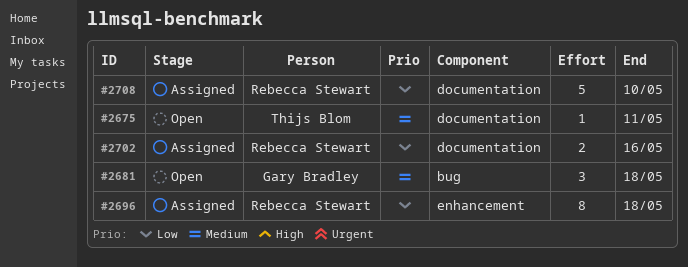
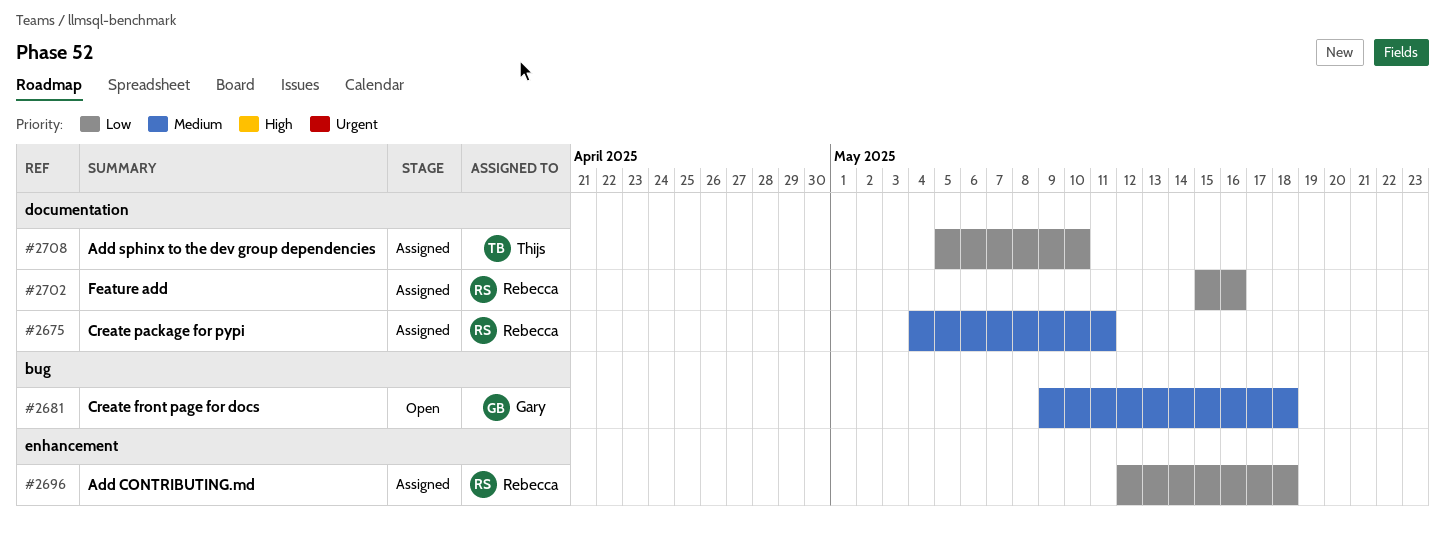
#2675, status: Open -> Assigned
#2675, owner: Thijs Blom -> Rebecca Stewart
#2708, owner: Rebecca Stewart -> Thijs Blom

